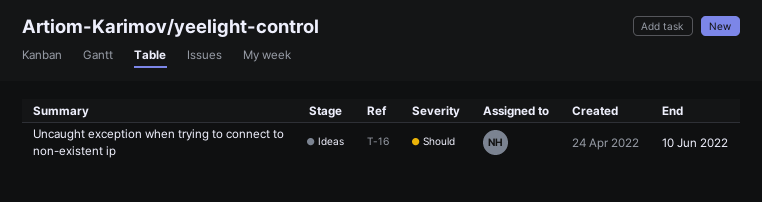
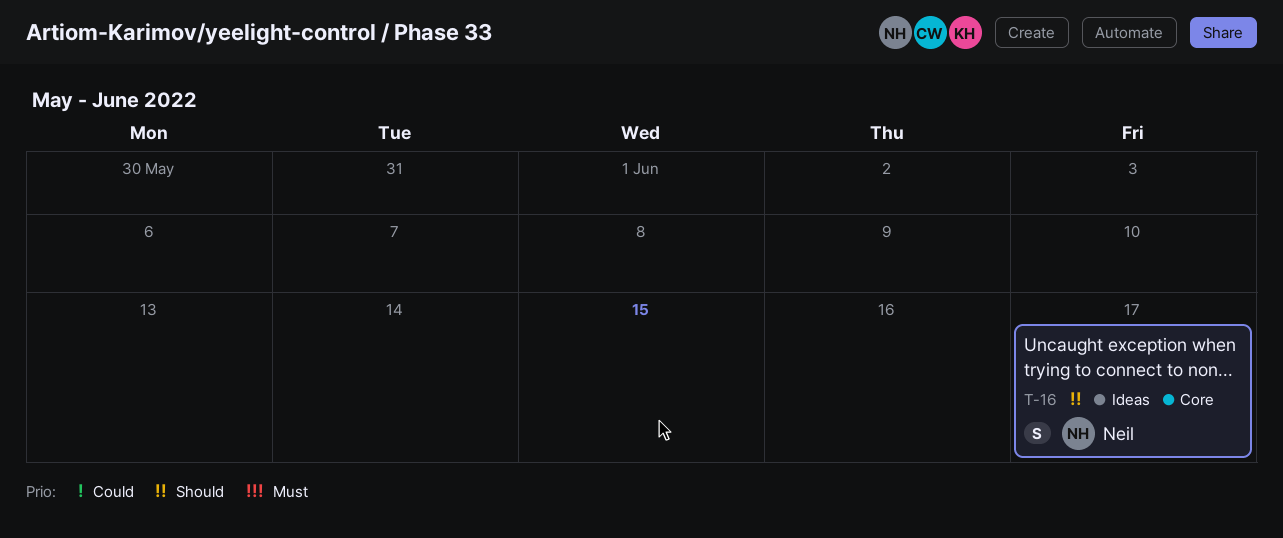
T-16, due: Jun 10 -> Jun 17

